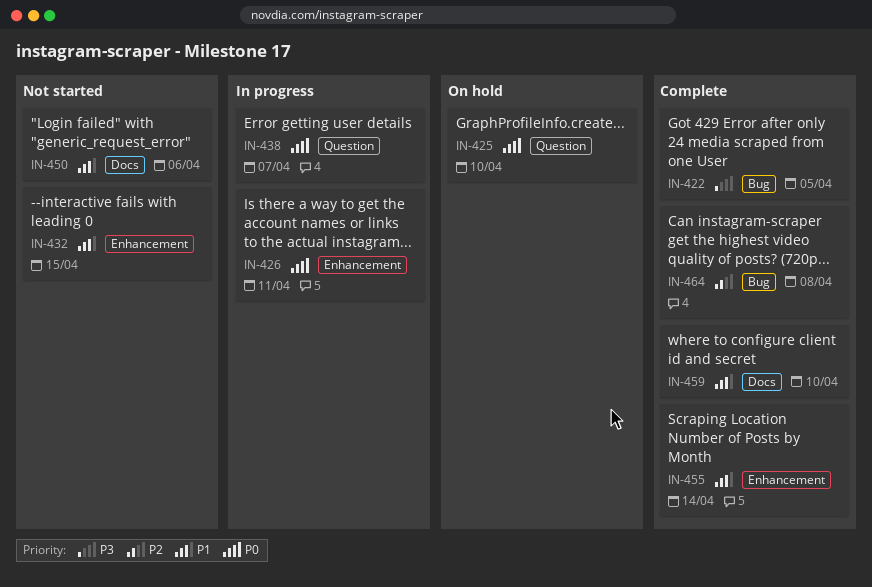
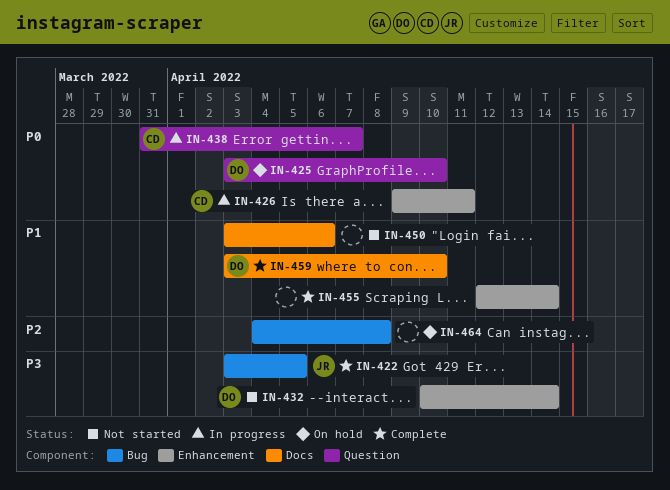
IN-432, priority: P1 -> P3
IN-432, due: Apr 15 -> Apr 14
IN-464, status: Complete -> On hold

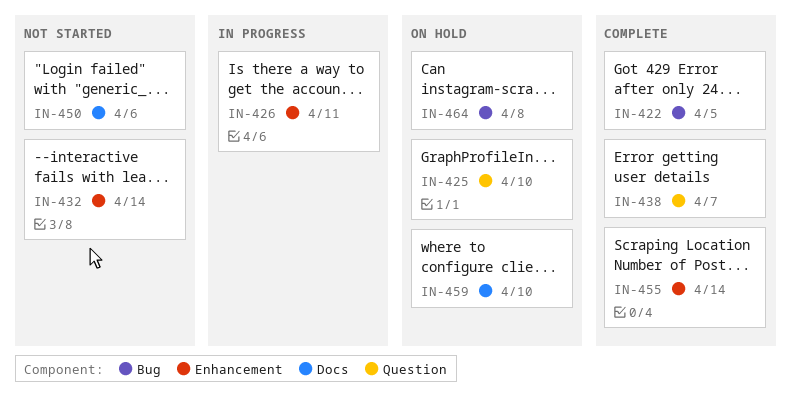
IN-438, status: In progress -> Complete
IN-459, status: Complete -> On hold

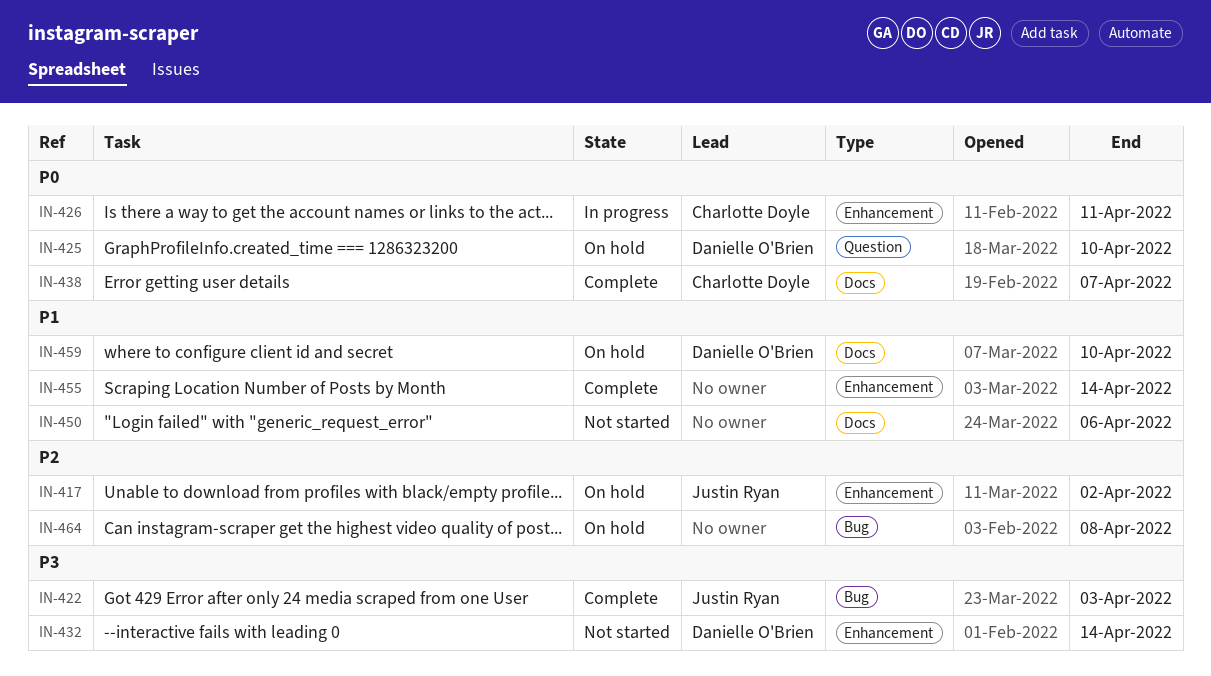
IN-417: none -> present
IN-422, due: Apr 5 -> Apr 3
IN-438, label: Question -> Docs

